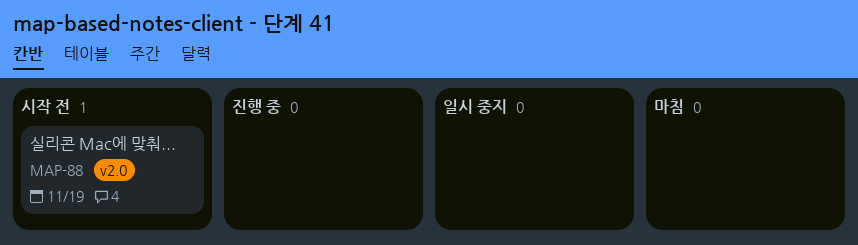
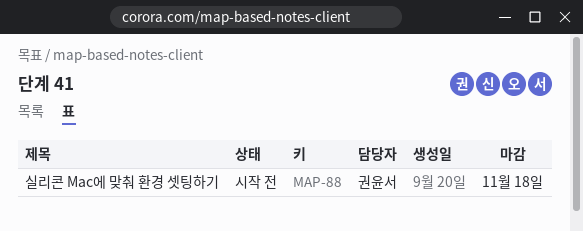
MAP-88, due: Nov 19 -> Nov 18

